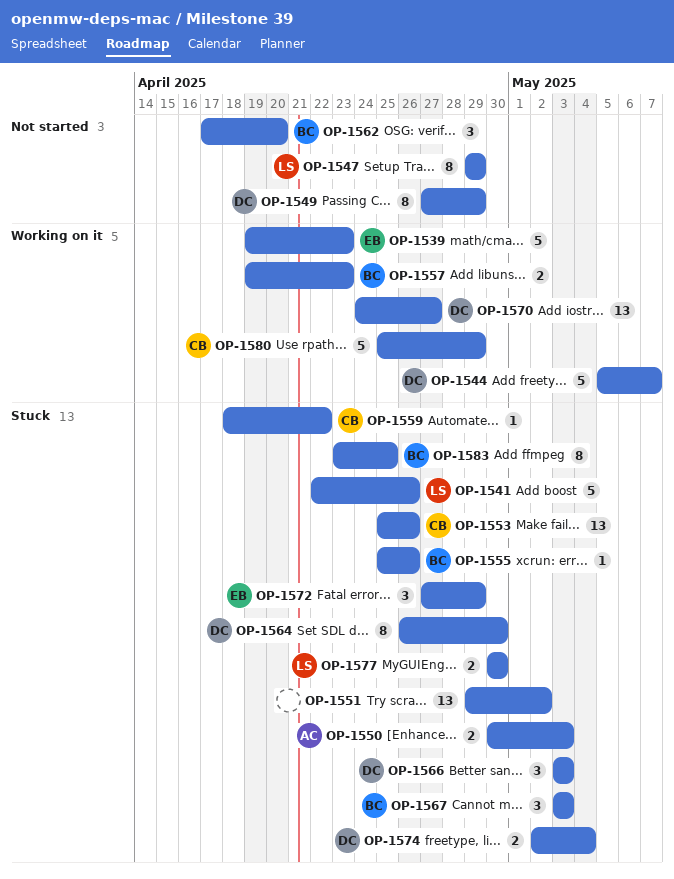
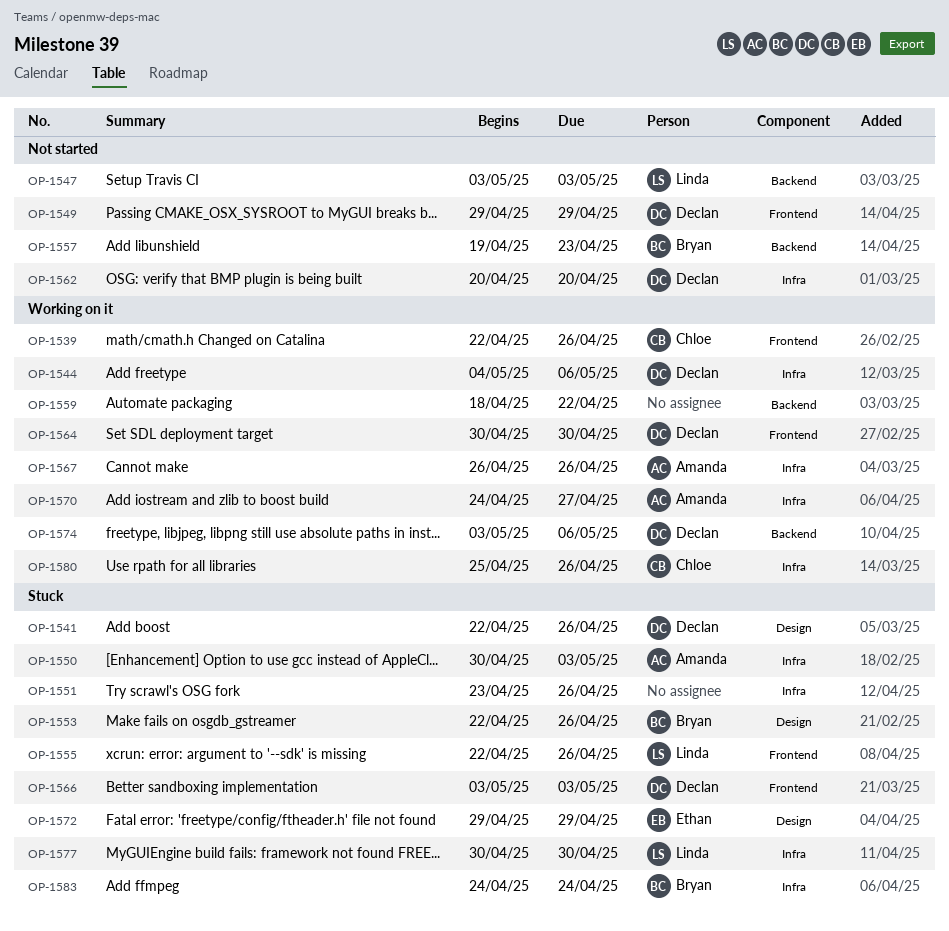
OP-1539, owner: Ethan -> Chloe
OP-1539, start: Apr 19 -> Apr 22
OP-1539, due: Apr 23 -> Apr 26
OP-1541, owner: Linda -> Declan
OP-1544, start: May 5 -> May 4
OP-1544, due: May 7 -> May 6
OP-1547, start: Apr 29 -> May 3
OP-1547, due: Apr 29 -> May 3
OP-1549, start: Apr 27 -> Apr 29
OP-1551, start: Apr 29 -> Apr 23
OP-1551, due: May 2 -> Apr 26
OP-1553, owner: Chloe -> Bryan
OP-1553, start: Apr 25 -> Apr 22
OP-1555, owner: Bryan -> Linda
OP-1555, start: Apr 25 -> Apr 22
OP-1557, status: Working on it -> Not started
OP-1559, status: Stuck -> Working on it
OP-1559, owner: Chloe -> none
OP-1562, owner: Bryan -> Declan
OP-1562, start: Apr 17 -> Apr 20
OP-1564, status: Stuck -> Working on it
OP-1564, start: Apr 26 -> Apr 30
OP-1567, status: Stuck -> Working on it
OP-1567, owner: Bryan -> Amanda
OP-1567, start: May 3 -> Apr 26
OP-1567, due: May 3 -> Apr 26
OP-1570, owner: Declan -> Amanda
OP-1572, start: Apr 27 -> Apr 29
OP-1574, status: Stuck -> Working on it
OP-1574, start: May 2 -> May 3
OP-1574, due: May 4 -> May 6
OP-1580, due: Apr 29 -> Apr 26
OP-1583, start: Apr 23 -> Apr 24
OP-1583, due: Apr 25 -> Apr 24

